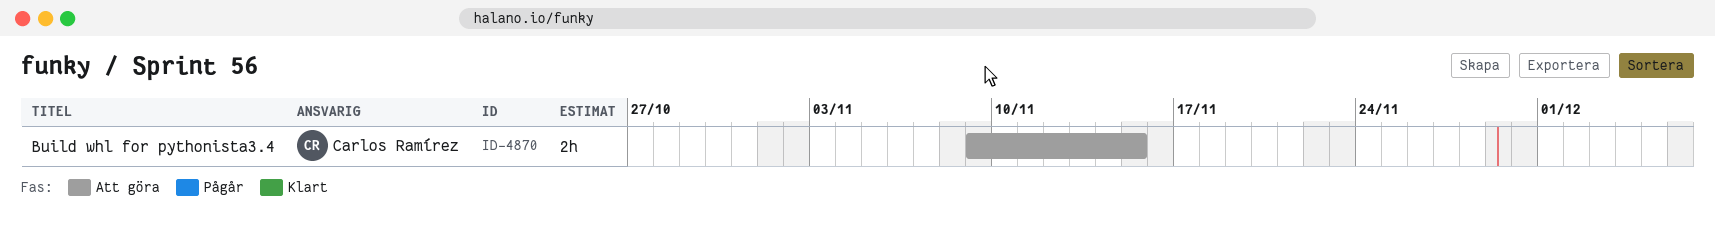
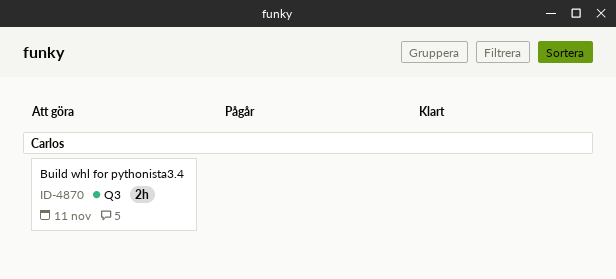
ID-4870, due: Nov 15 -> Nov 11

